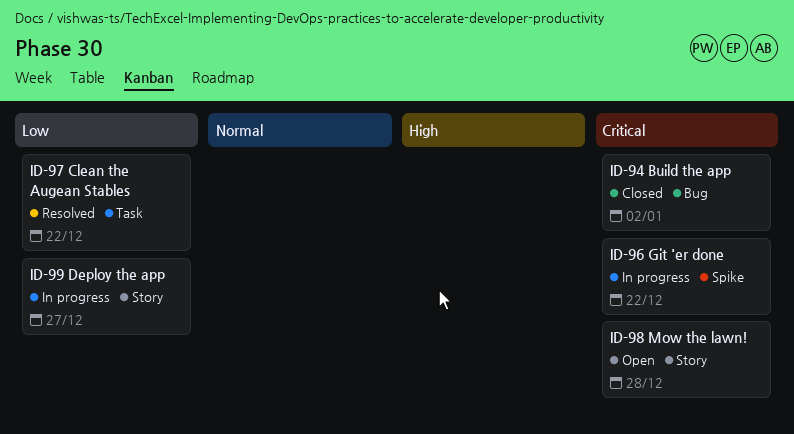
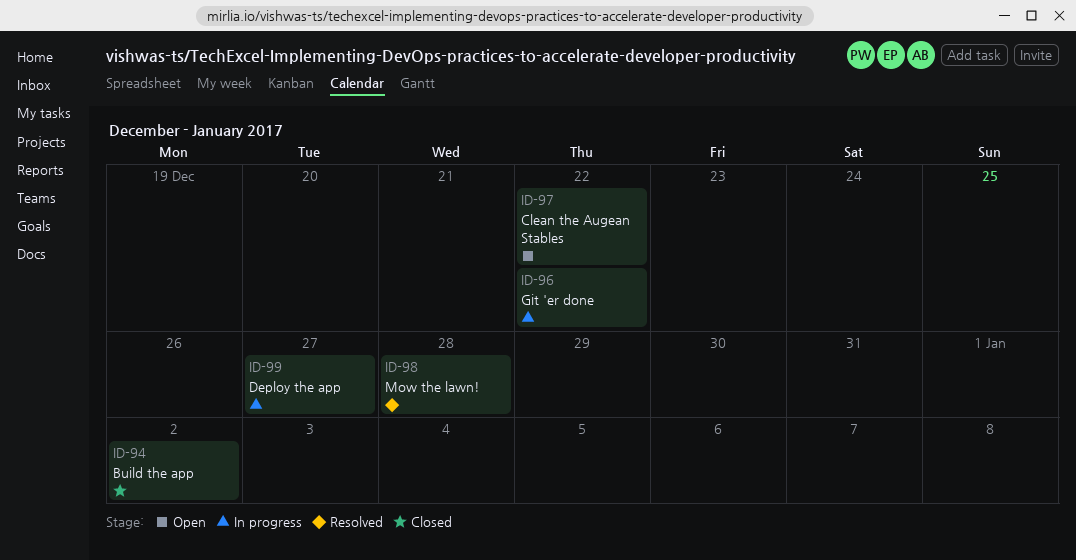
ID-97, status: Resolved -> Open
ID-98, status: Open -> Resolved

